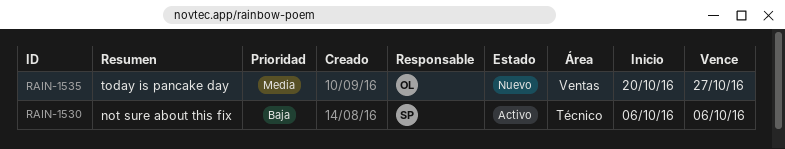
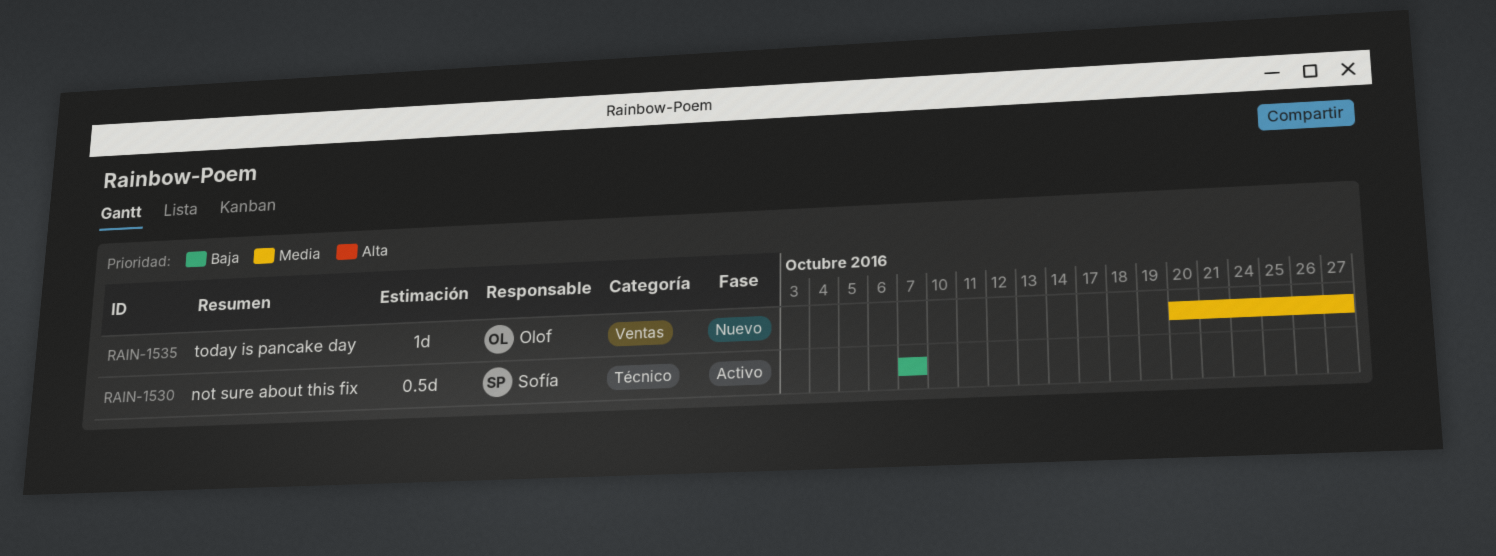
RAIN-1530, start: Oct 6 -> Oct 7
RAIN-1530, due: Oct 6 -> Oct 7

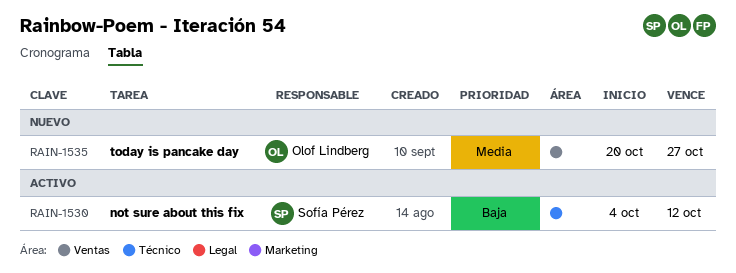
RAIN-1530, start: Oct 7 -> Oct 4
RAIN-1530, due: Oct 7 -> Oct 12

